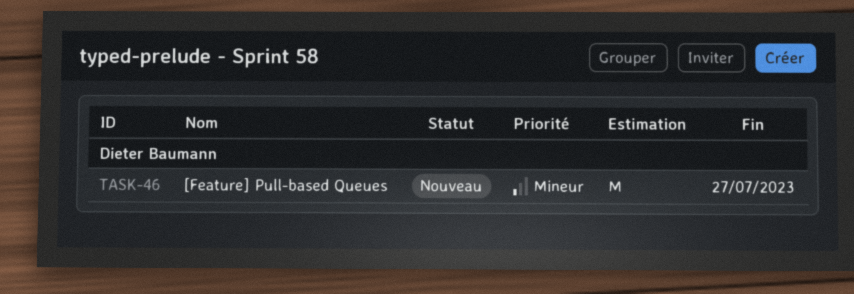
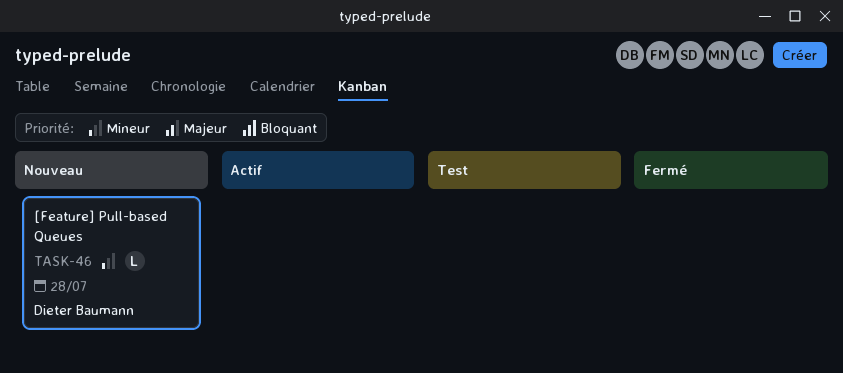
TASK-46, estimate: M -> L
TASK-46, due: Jul 27 -> Jul 28

